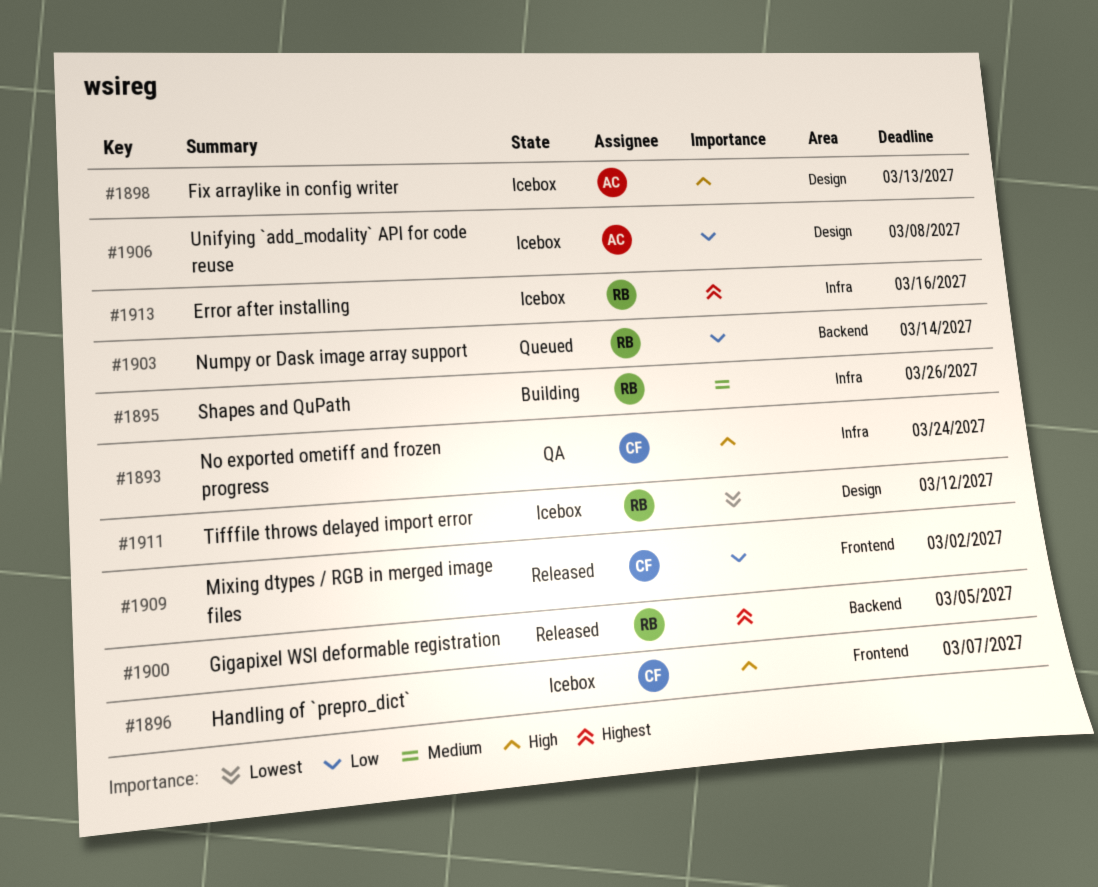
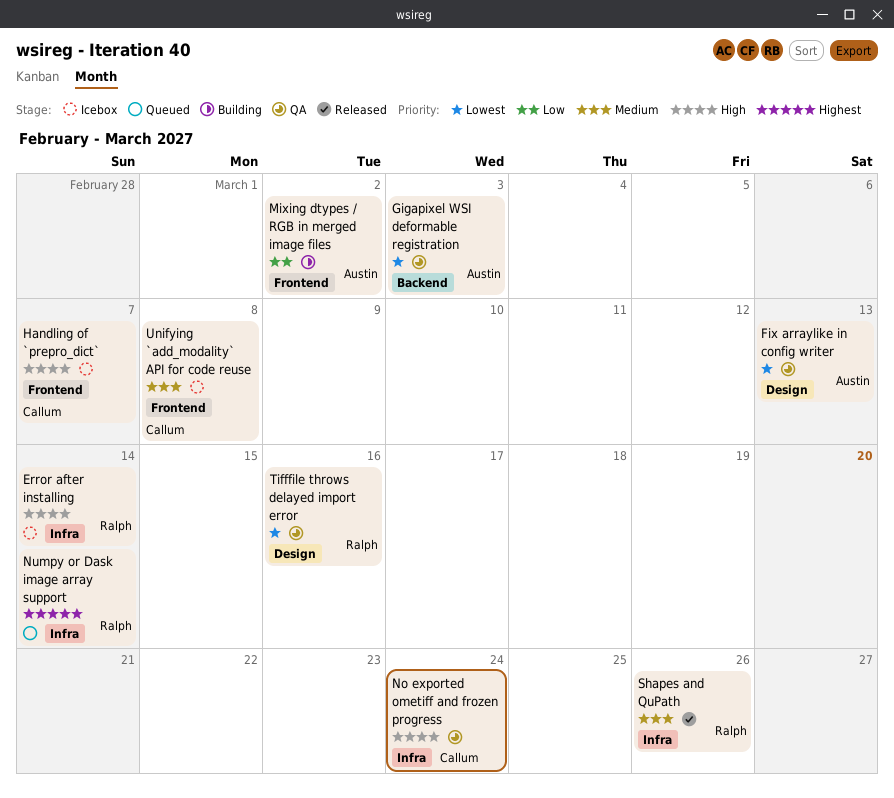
Error after installing, priority: Highest -> High
Error after installing, due: Mar 16 -> Mar 14
Fix arraylike in config writer, status: Icebox -> QA
Fix arraylike in config writer, priority: High -> Lowest
Gigapixel WSI deformable registration, status: Released -> QA
Gigapixel WSI deformable registration, owner: Ralph -> Austin
Gigapixel WSI deformable registration, priority: Highest -> Lowest
Gigapixel WSI deformable registration, due: Mar 5 -> Mar 3
Mixing dtypes / RGB in merged image files, status: Released -> Building
Mixing dtypes / RGB in merged image files, owner: Callum -> Austin
Numpy or Dask image array support, priority: Low -> Highest
Numpy or Dask image array support, label: Backend -> Infra
Shapes and QuPath, status: Building -> Released
Tifffile throws delayed import error, status: Icebox -> QA
Tifffile throws delayed import error, due: Mar 12 -> Mar 16
Unifying `add_modality` API for code reuse, owner: Austin -> Callum
Unifying `add_modality` API for code reuse, priority: Low -> Medium
Unifying `add_modality` API for code reuse, label: Design -> Frontend

